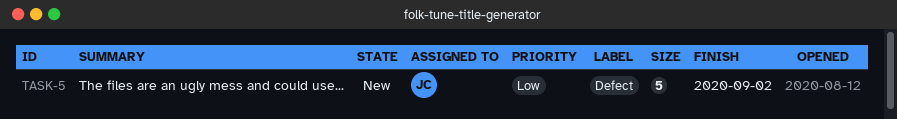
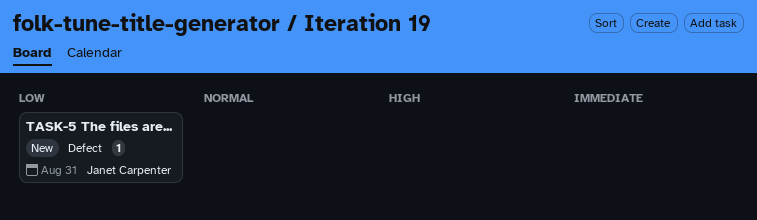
TASK-5, estimate: 5 -> 1
TASK-5, due: Sep 2 -> Aug 31

